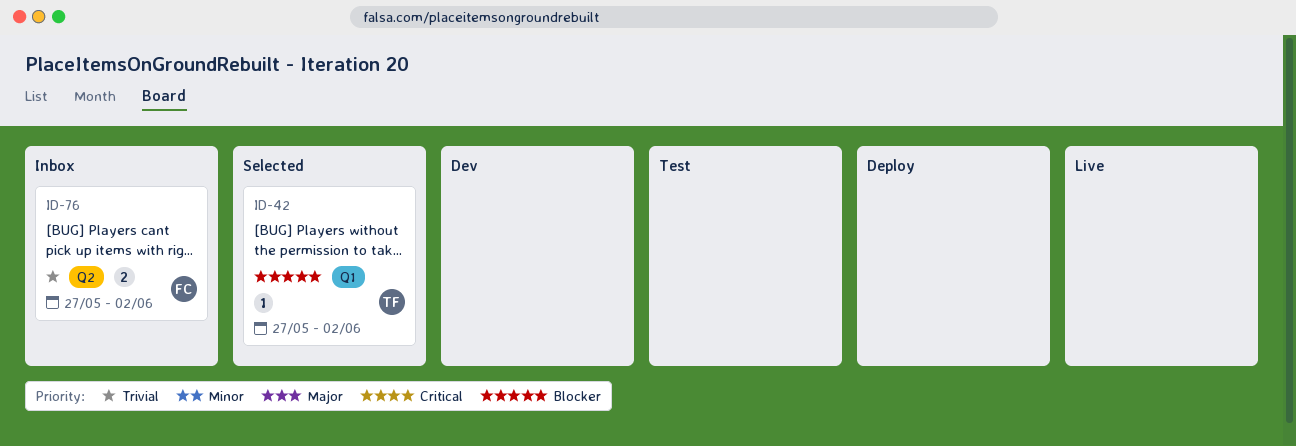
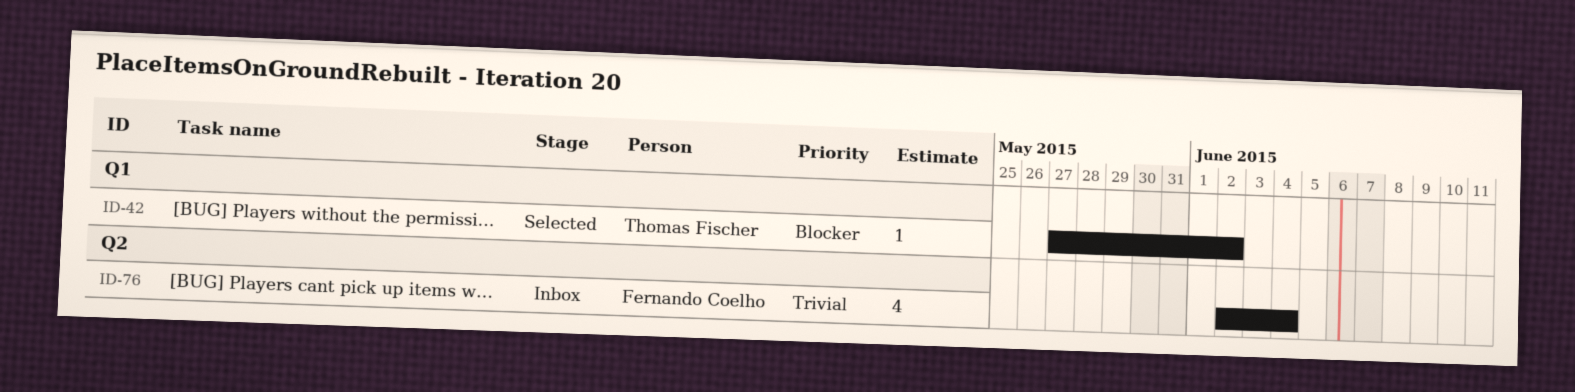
ID-76, estimate: 2 -> 4
ID-76, start: May 27 -> Jun 2
ID-76, due: Jun 2 -> Jun 4

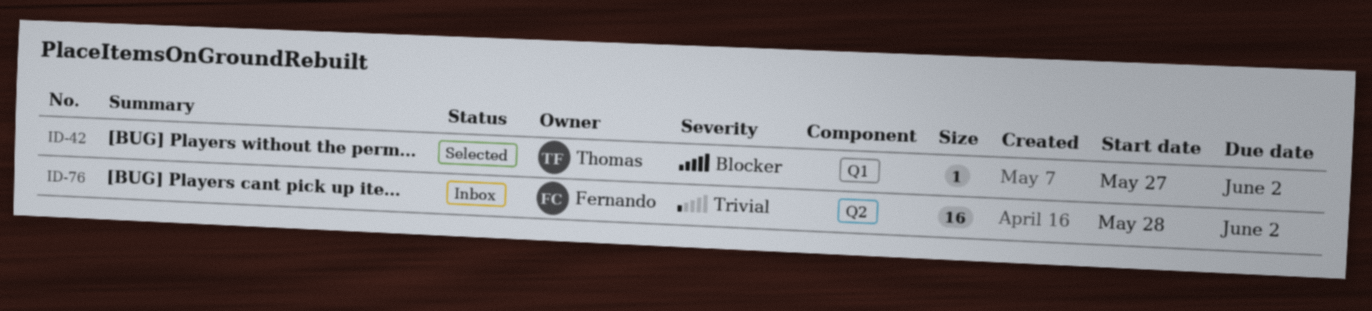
ID-76, estimate: 4 -> 16
ID-76, start: Jun 2 -> May 28
ID-76, due: Jun 4 -> Jun 2

